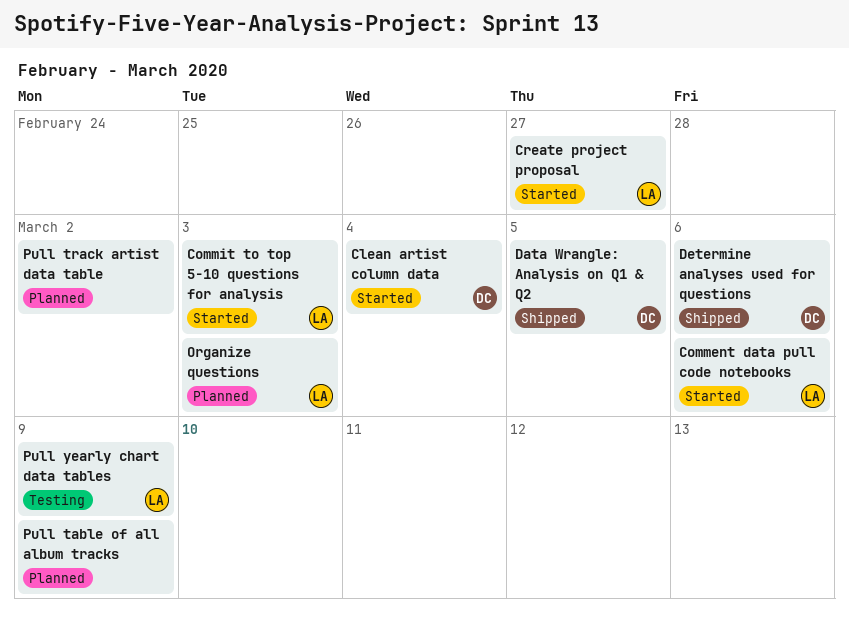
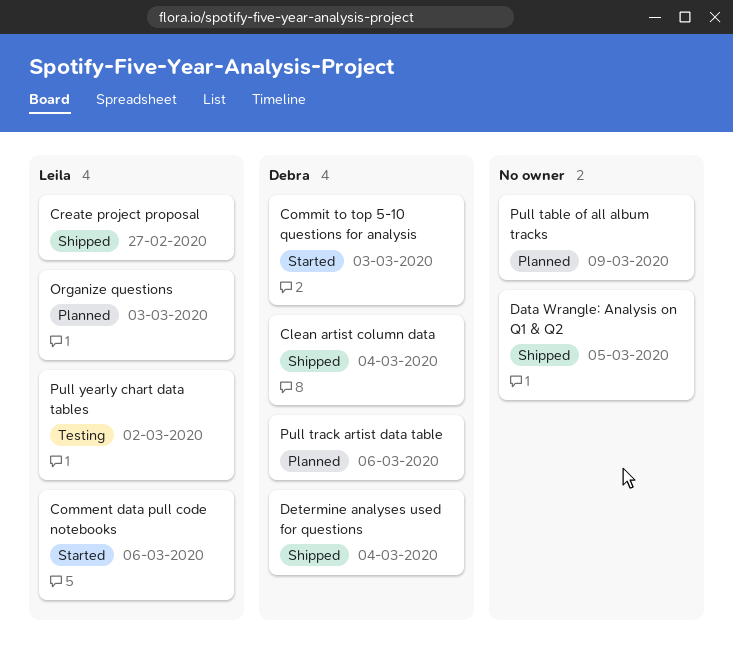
Clean artist column data, status: Started -> Shipped
Commit to top 5-10 questions for analysis, owner: Leila -> Debra
Create project proposal, status: Started -> Shipped
Data Wrangle: Analysis on Q1 & Q2, owner: Debra -> none
Determine analyses used for questions, due: Mar 6 -> Mar 4
Pull track artist data table, owner: none -> Debra
Pull track artist data table, due: Mar 2 -> Mar 6
Pull yearly chart data tables, due: Mar 9 -> Mar 2

